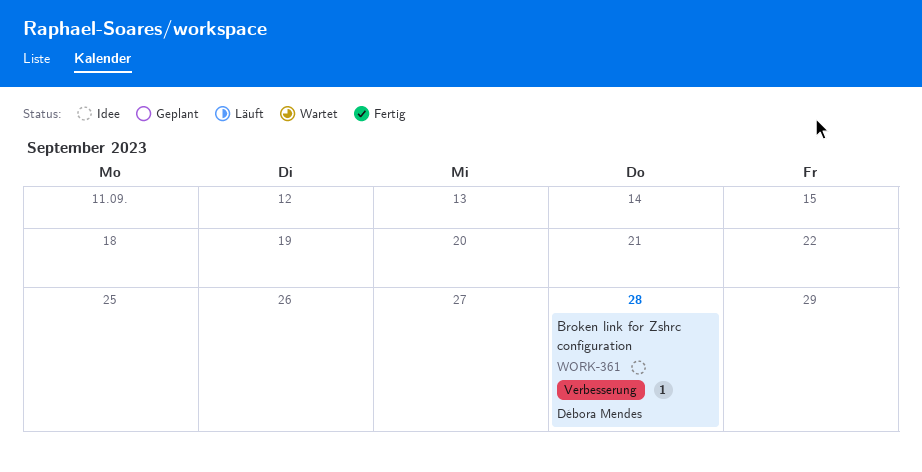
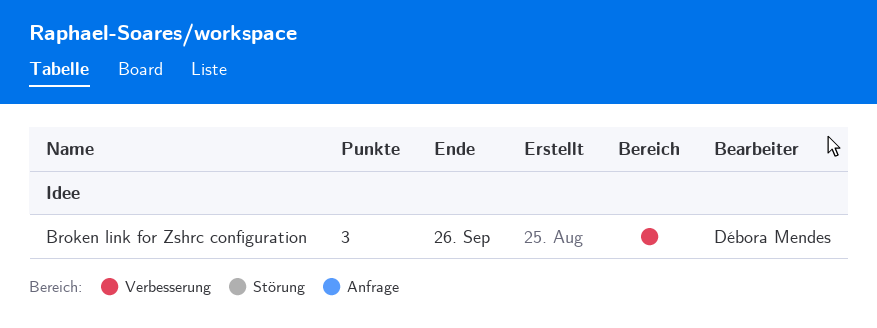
Broken link for Zshrc configuration, estimate: 1 -> 3
Broken link for Zshrc configuration, due: Sep 28 -> Sep 26

